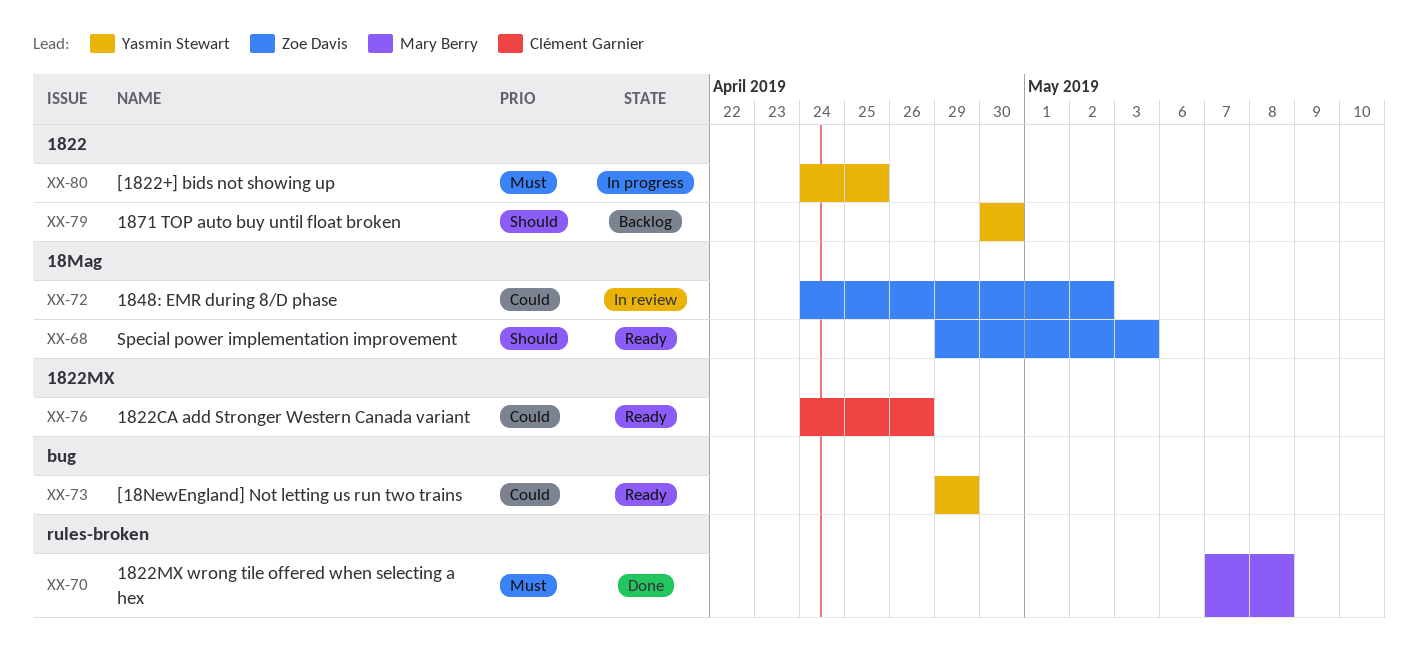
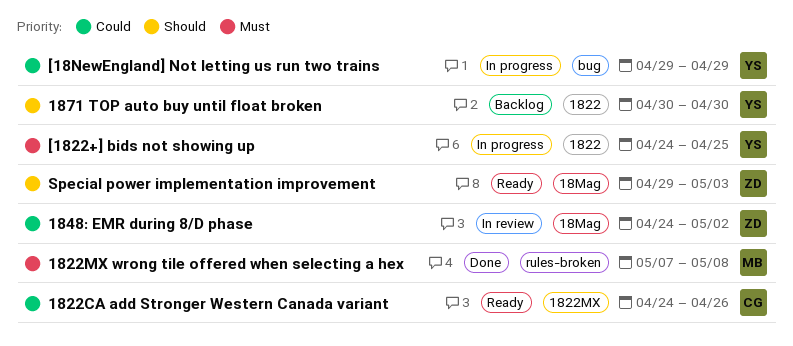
[18NewEngland] Not letting us run two trains, status: Ready -> In progress

